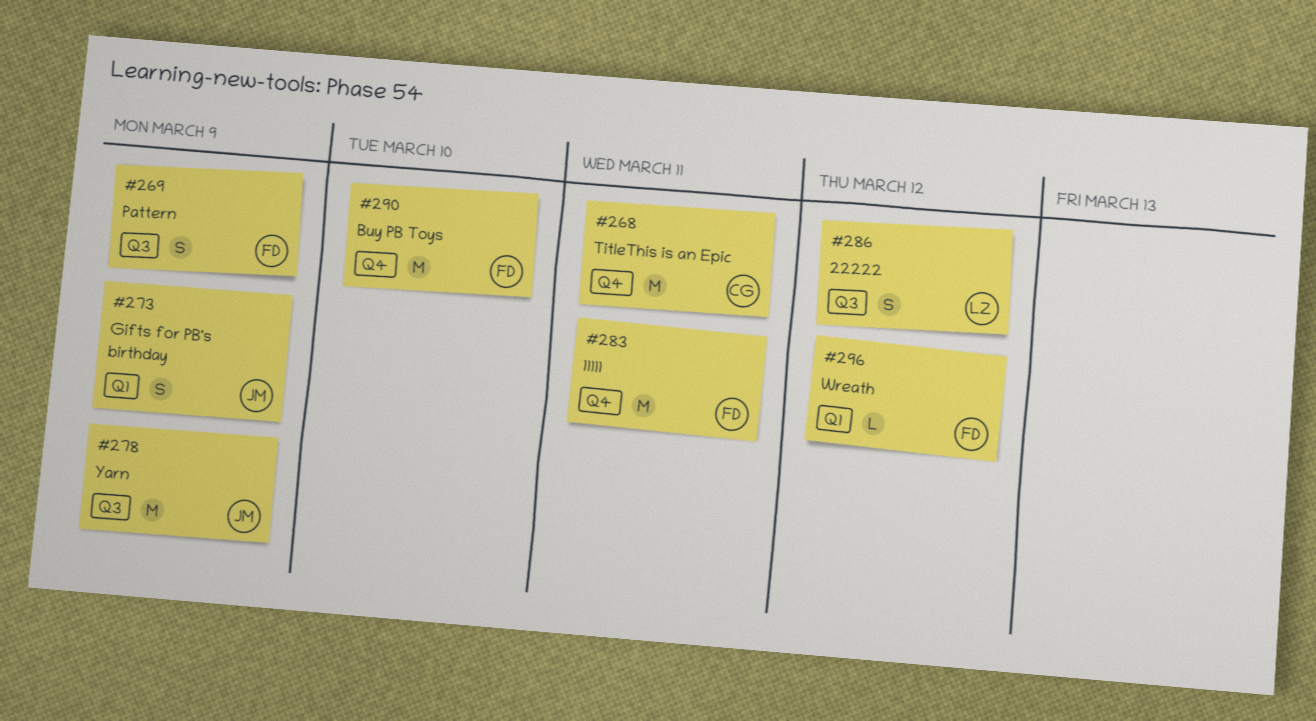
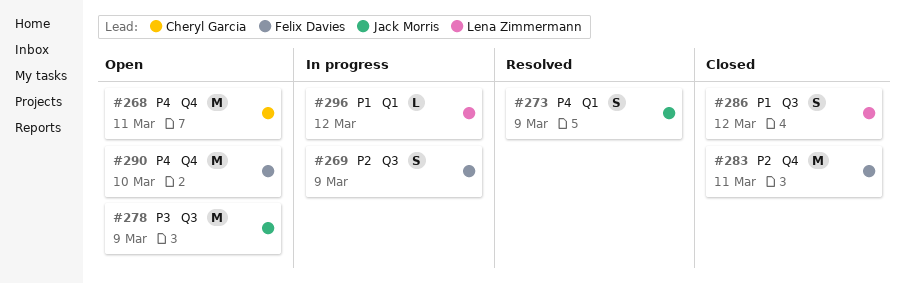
#296, owner: Felix Davies -> Lena Zimmermann

